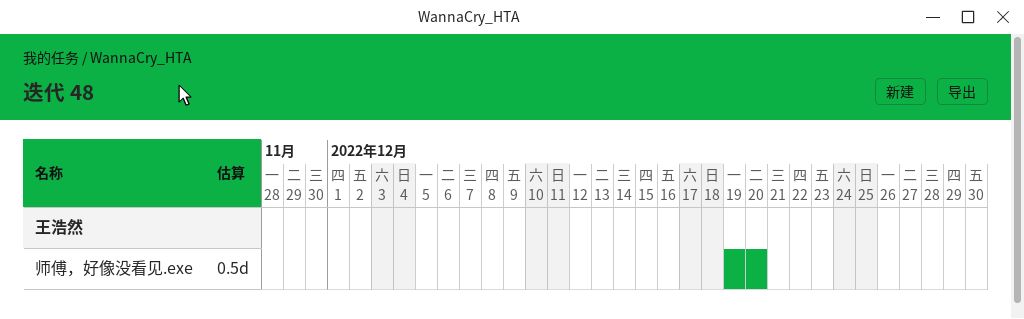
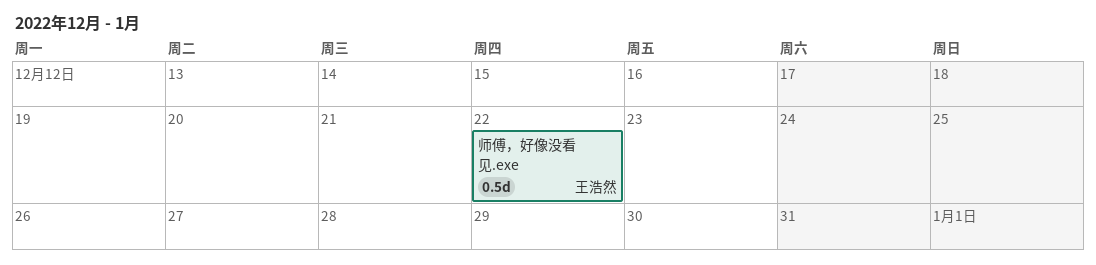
师傅，好像没看见.exe, due: Dec 20 -> Dec 22

